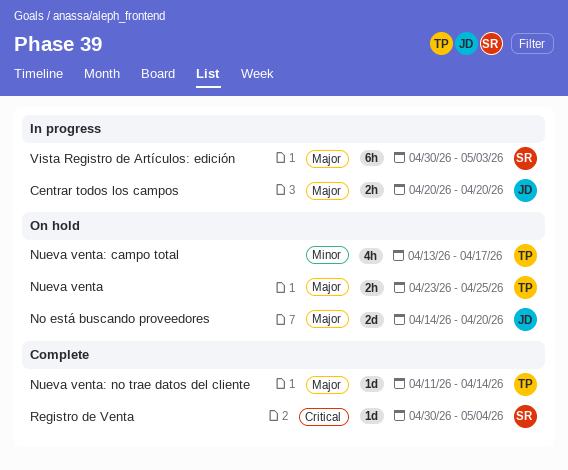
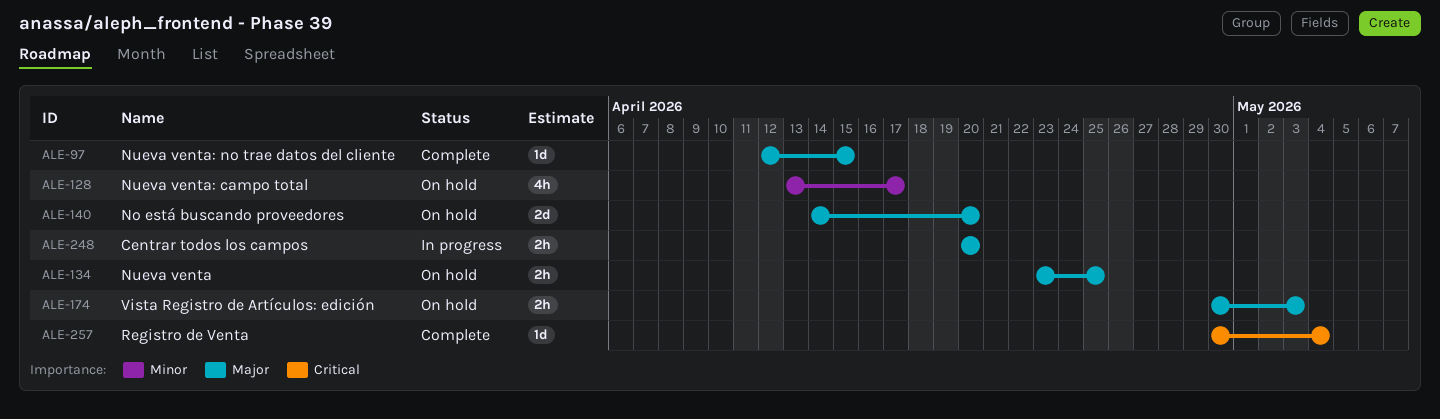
Nueva venta: no trae datos del cliente, start: Apr 11 -> Apr 12
Nueva venta: no trae datos del cliente, due: Apr 14 -> Apr 15
Vista Registro de Artículos: edición, status: In progress -> On hold
Vista Registro de Artículos: edición, estimate: 6h -> 2h

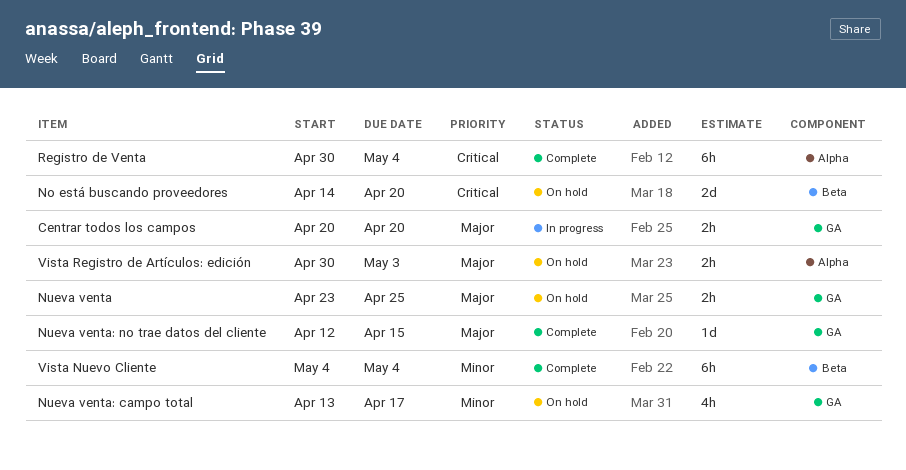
No está buscando proveedores, priority: Major -> Critical
Registro de Venta, estimate: 1d -> 6h
Vista Nuevo Cliente: none -> present

